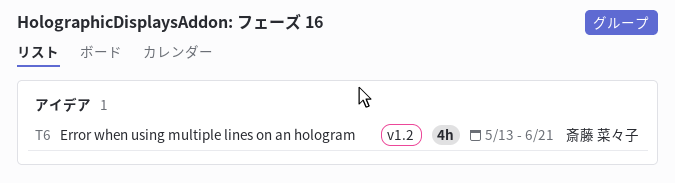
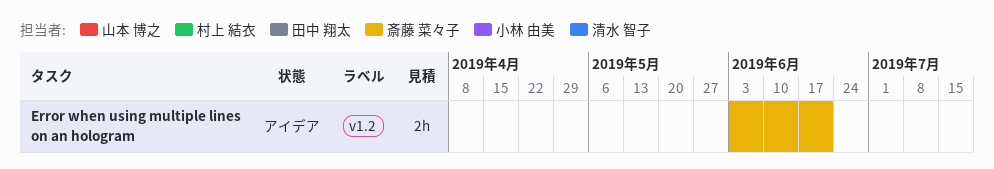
Error when using multiple lines on an hologram, estimate: 4h -> 2h
Error when using multiple lines on an hologram, start: May 13 -> Jun 3

